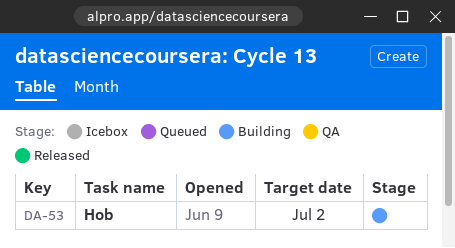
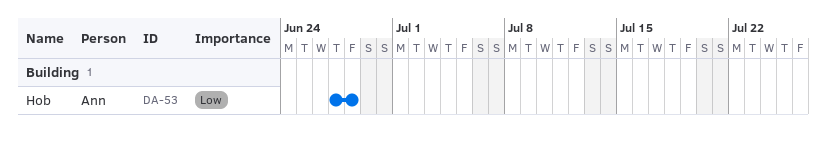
DA-53, due: Jul 2 -> Jun 28

